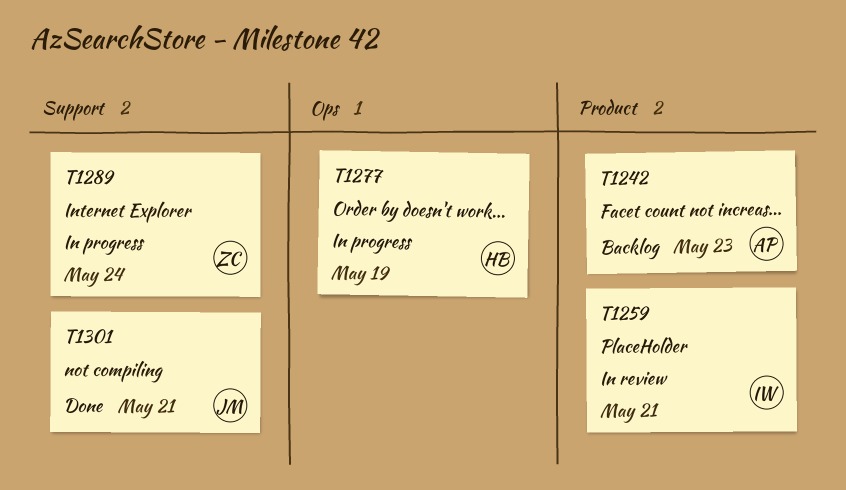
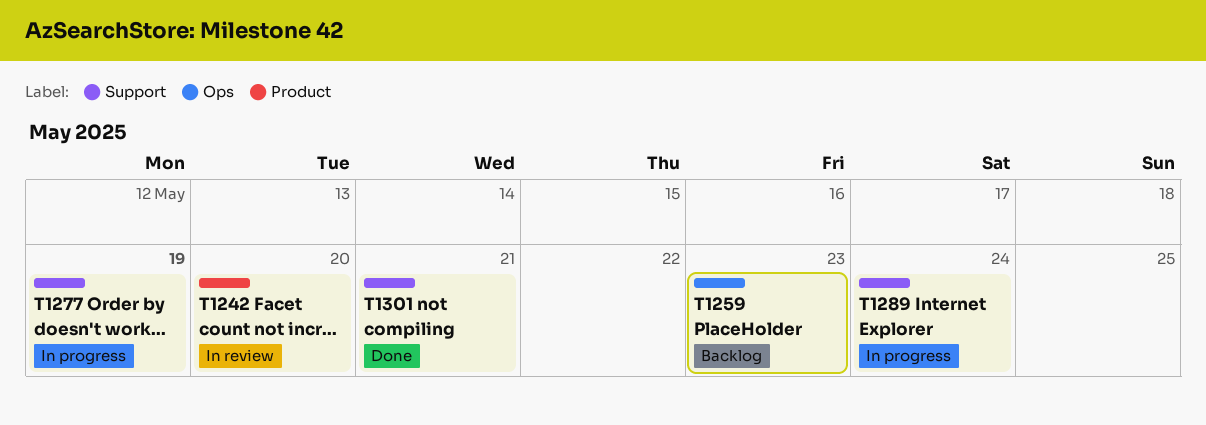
T1242, status: Backlog -> In review
T1242, due: May 23 -> May 20
T1259, status: In review -> Backlog
T1259, label: Product -> Ops
T1259, due: May 21 -> May 23
T1277, label: Ops -> Support

